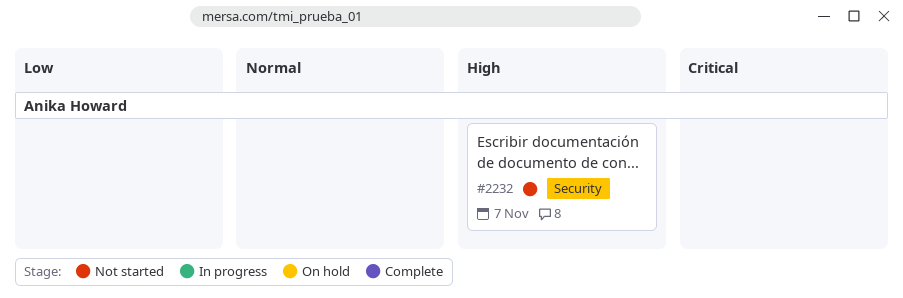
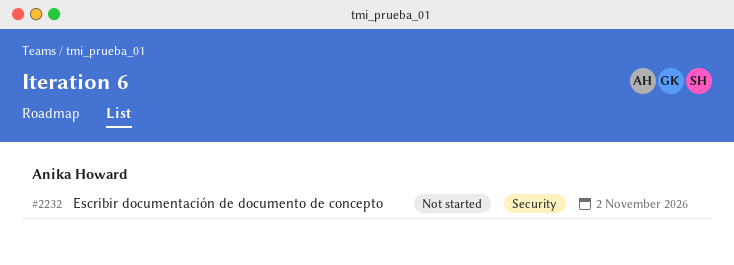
#2232, due: Nov 7 -> Nov 2

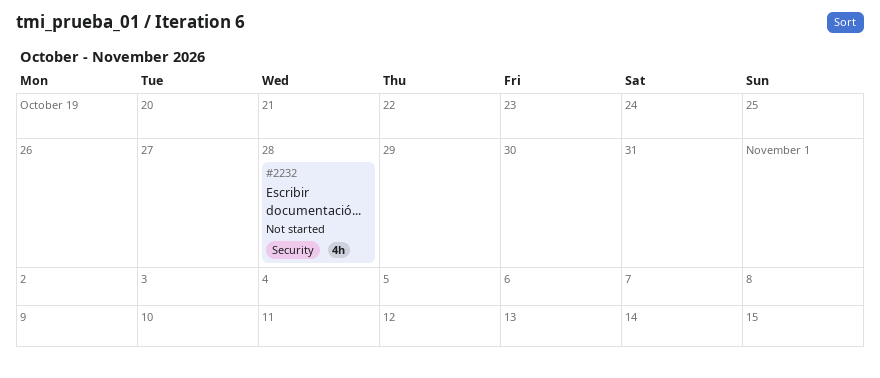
#2232, due: Nov 2 -> Oct 28

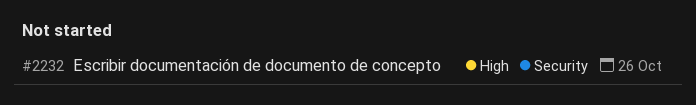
#2232, due: Oct 28 -> Oct 26

